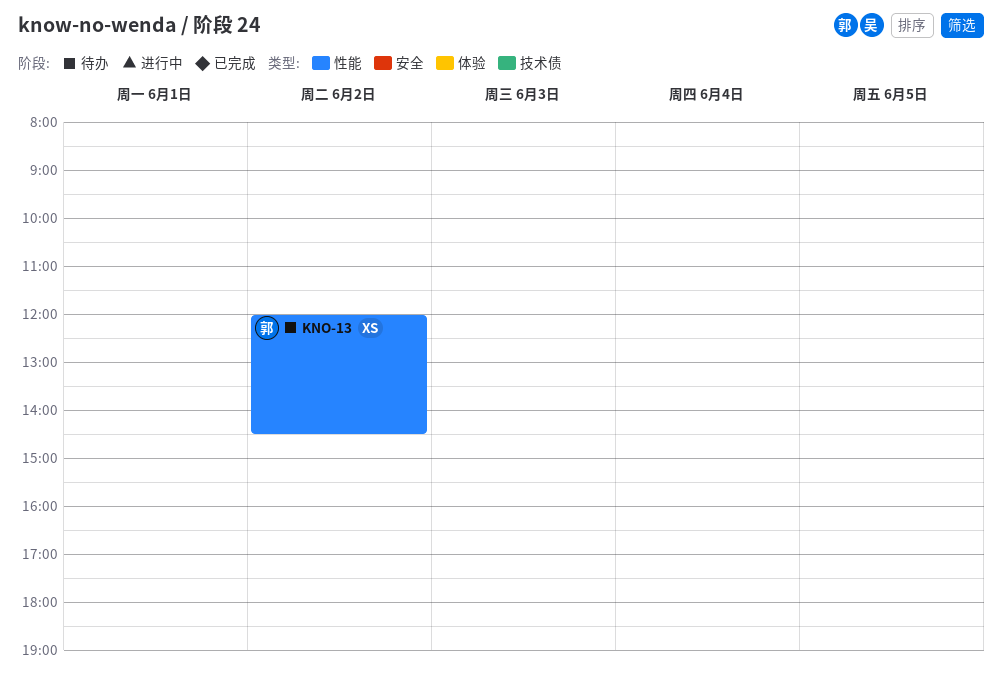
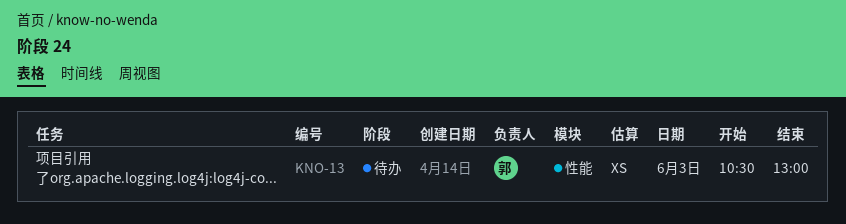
KNO-13, day: Jun 2 -> Jun 3
KNO-13, begins: 12:00 -> 10:30
KNO-13, ends: 14:30 -> 13:00

